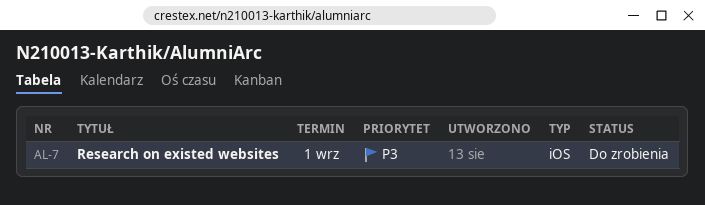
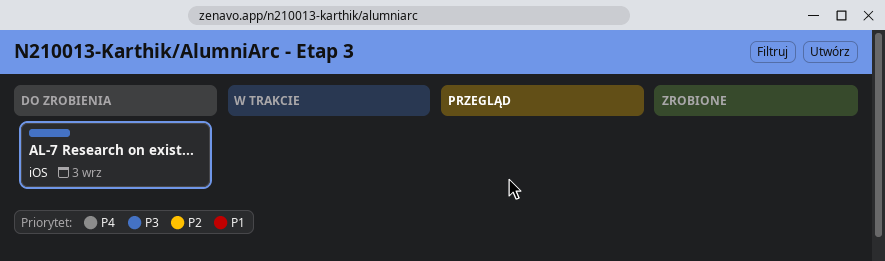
AL-7, due: Sep 1 -> Sep 3

